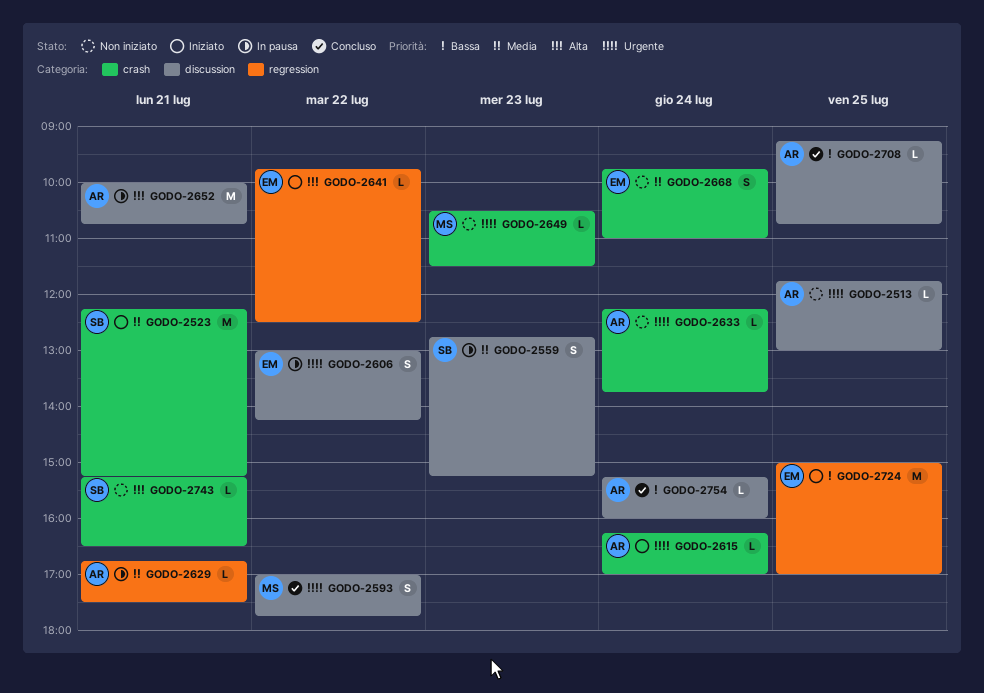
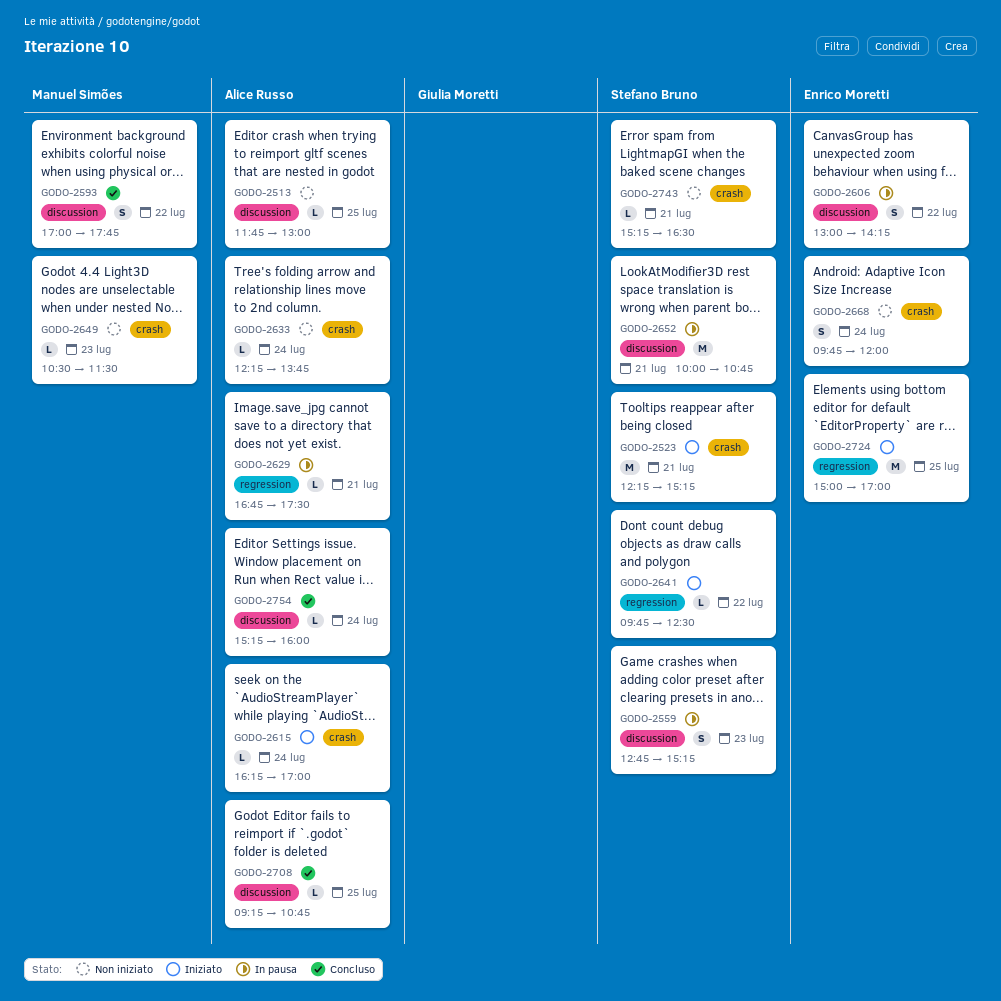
GODO-2641, owner: Enrico Moretti -> Stefano Bruno
GODO-2652, owner: Alice Russo -> Stefano Bruno
GODO-2668, ends: 11:00 -> 12:00

